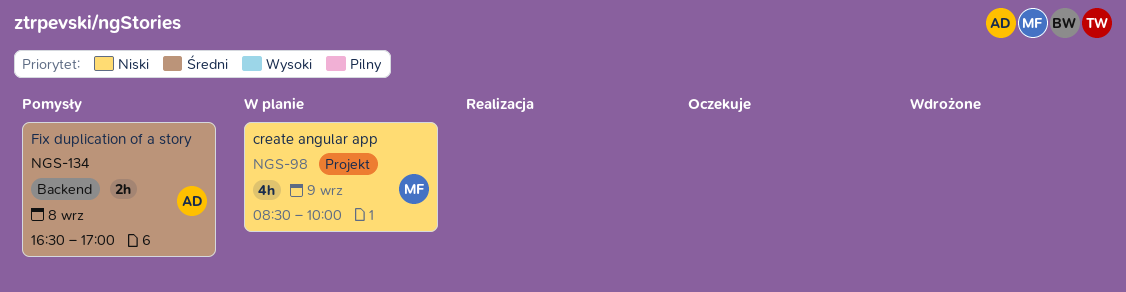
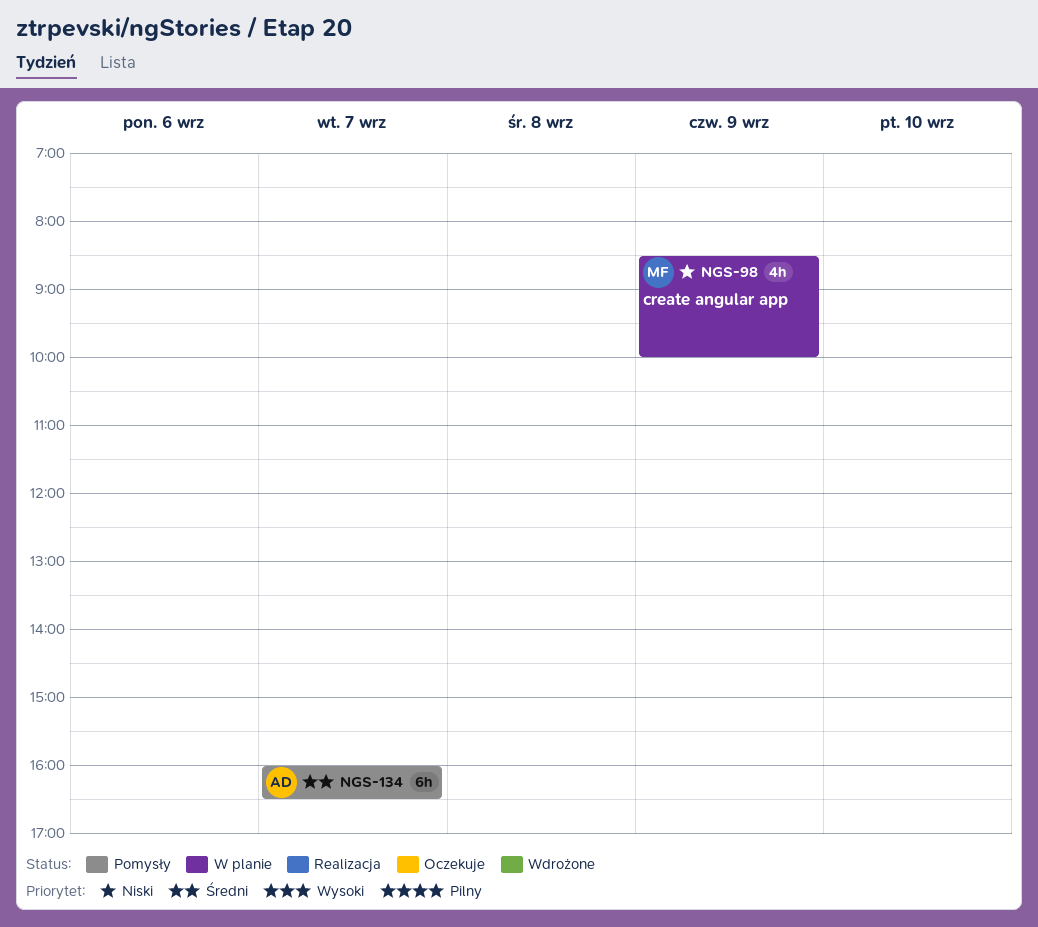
NGS-134, estimate: 2h -> 6h
NGS-134, day: Sep 8 -> Sep 7
NGS-134, begins: 16:30 -> 16:00
NGS-134, ends: 17:00 -> 16:30

